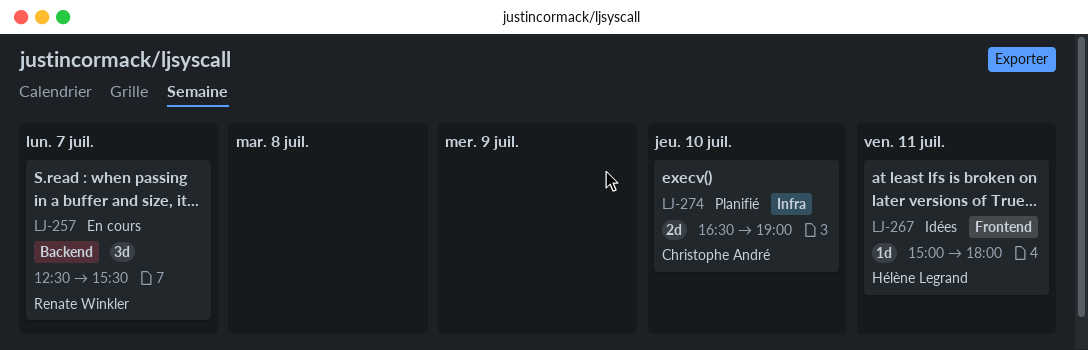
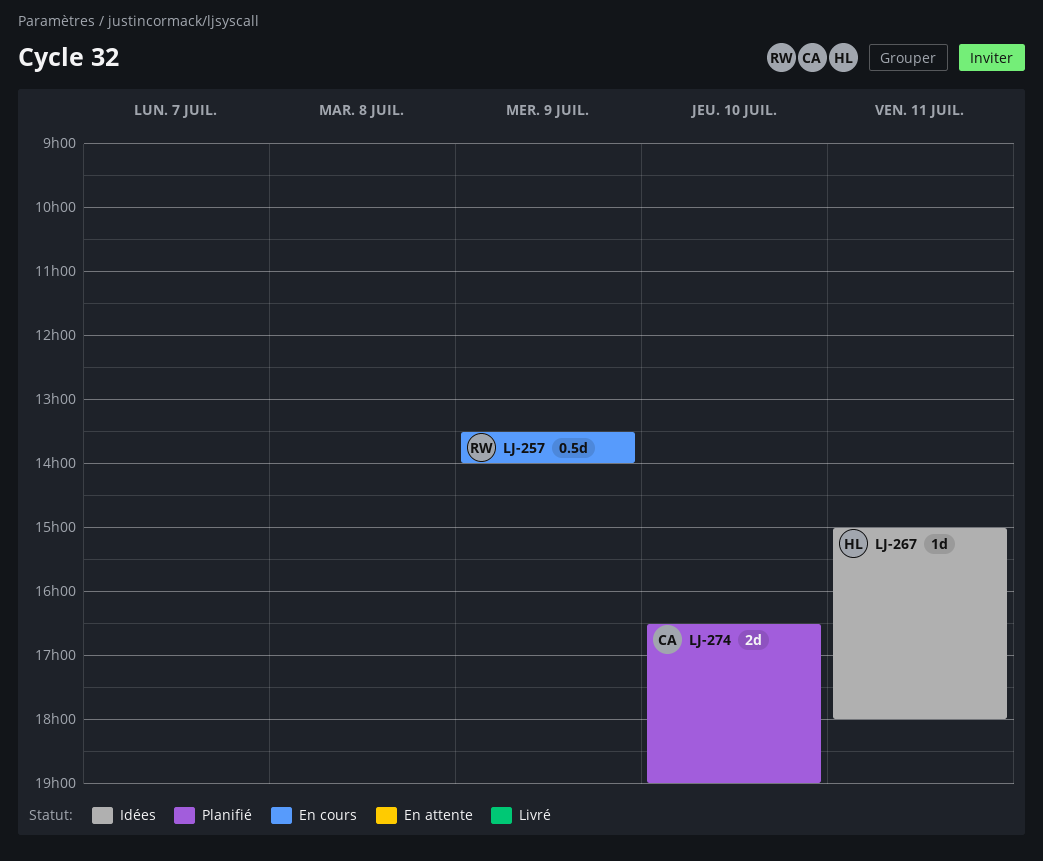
LJ-257, estimate: 3d -> 0.5d
LJ-257, day: Jul 7 -> Jul 9
LJ-257, begins: 12:30 -> 13:30
LJ-257, ends: 15:30 -> 14:00

